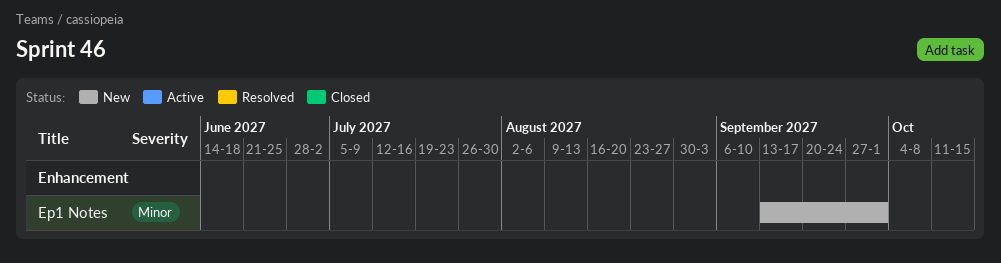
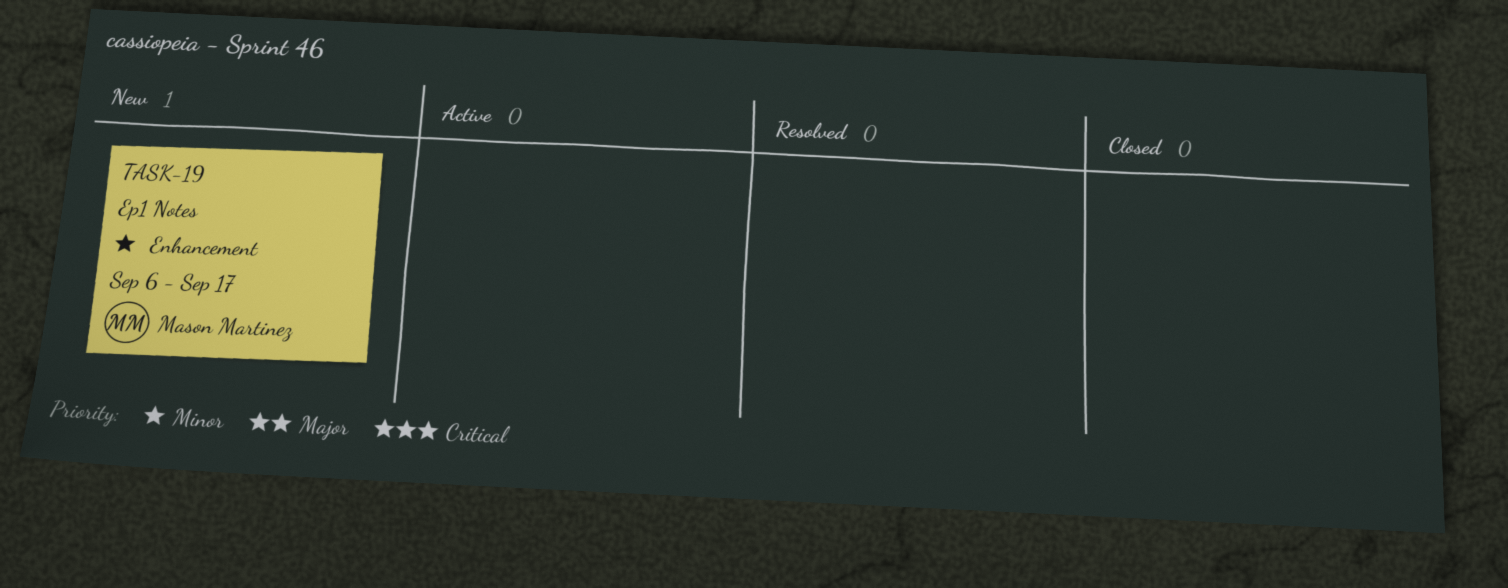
Ep1 Notes, start: Sep 13 -> Sep 6
Ep1 Notes, due: Oct 1 -> Sep 17

